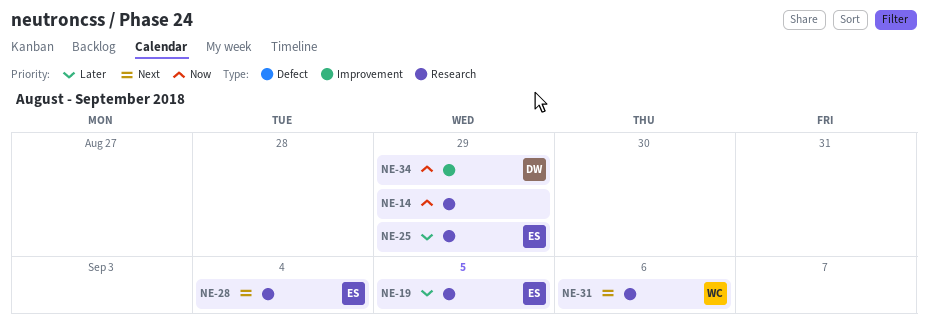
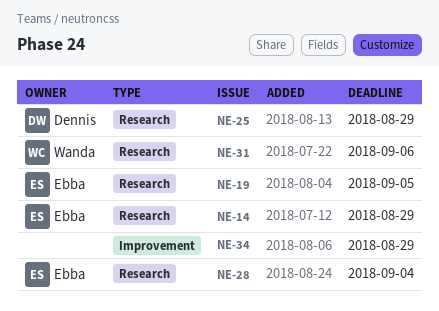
NE-14, owner: none -> Ebba
NE-25, owner: Ebba -> Dennis
NE-34, owner: Dennis -> none

